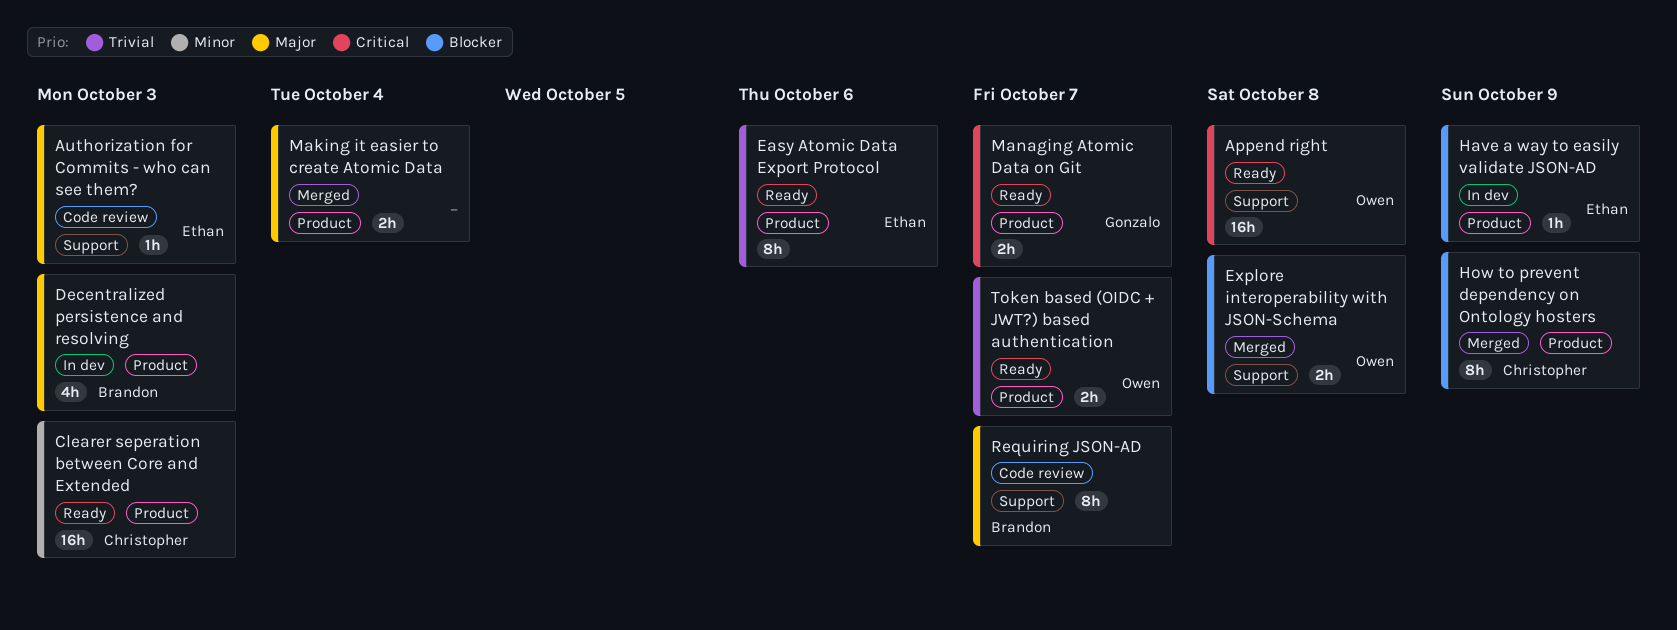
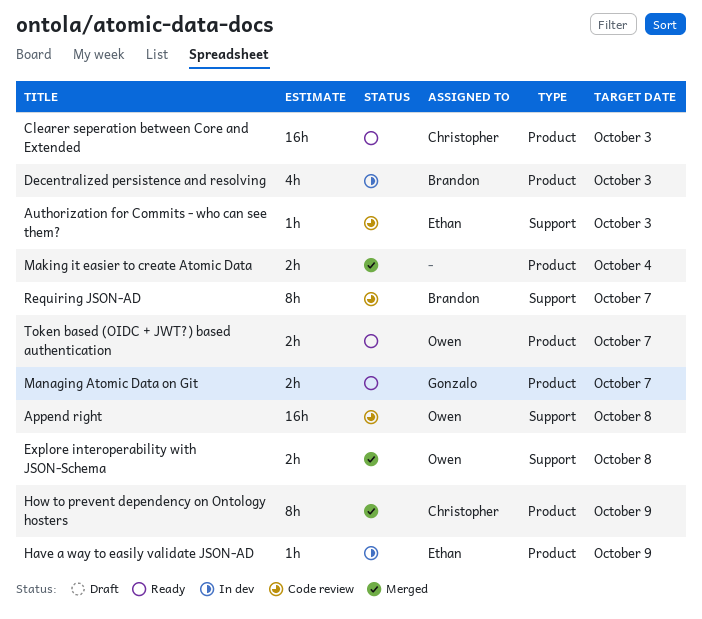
Append right, status: Ready -> Code review
Easy Atomic Data Export Protocol: present -> none

